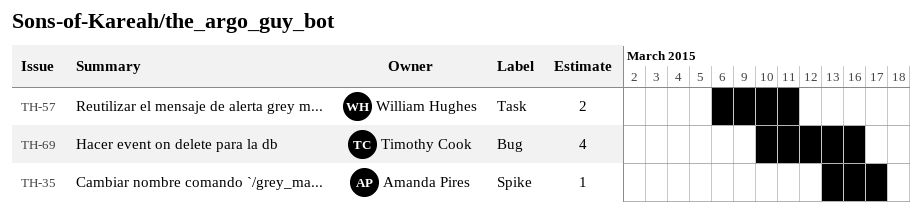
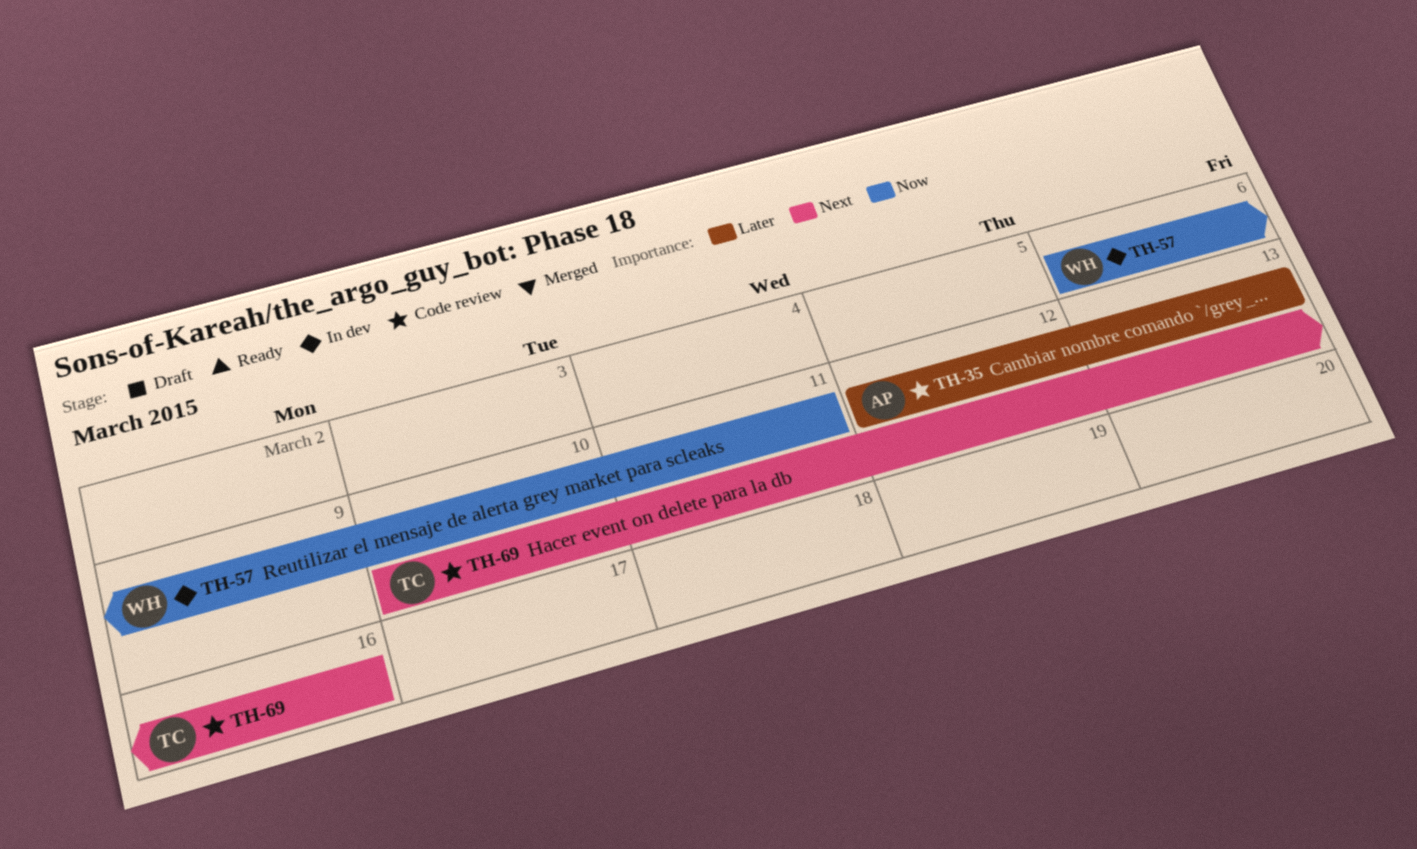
TH-35, start: Mar 13 -> Mar 12
TH-35, due: Mar 17 -> Mar 13

